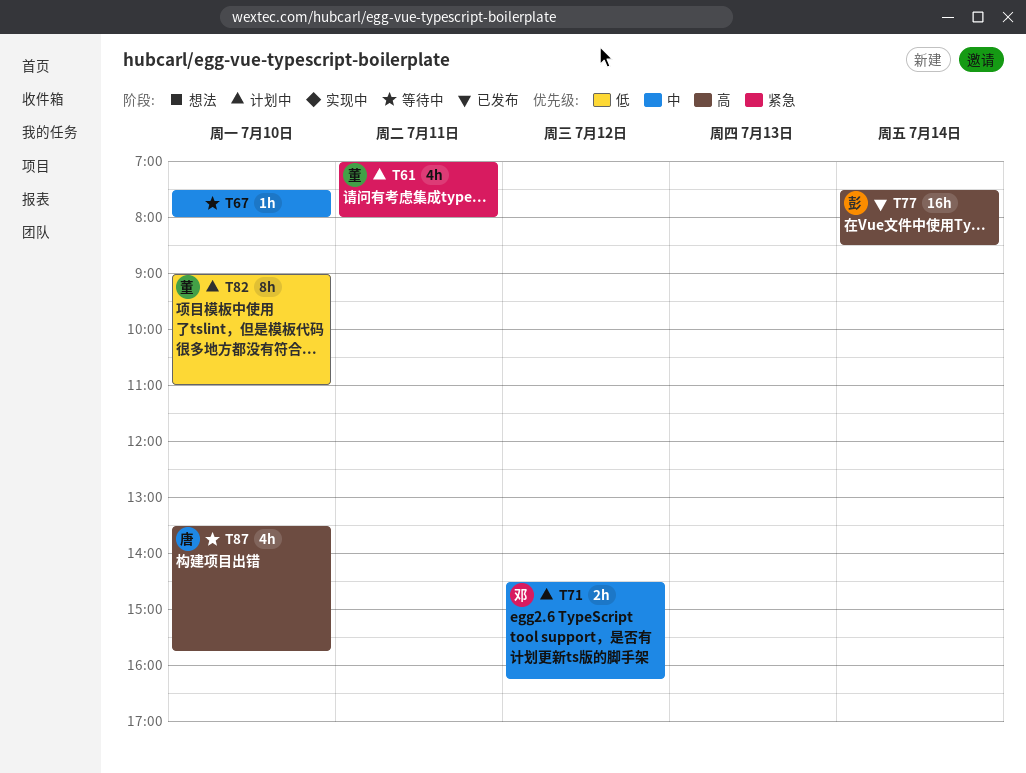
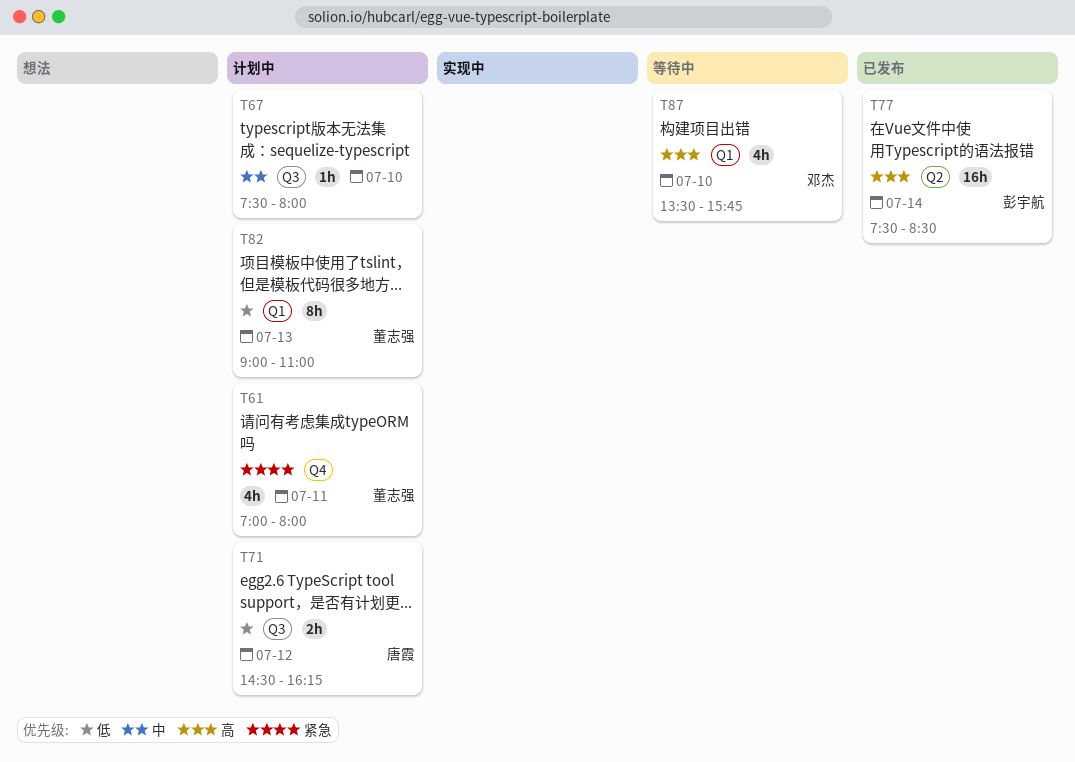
T67, status: 等待中 -> 计划中
T71, owner: 邓杰 -> 唐霞
T71, priority: 中 -> 低
T82, day: Jul 10 -> Jul 13
T87, owner: 唐霞 -> 邓杰

